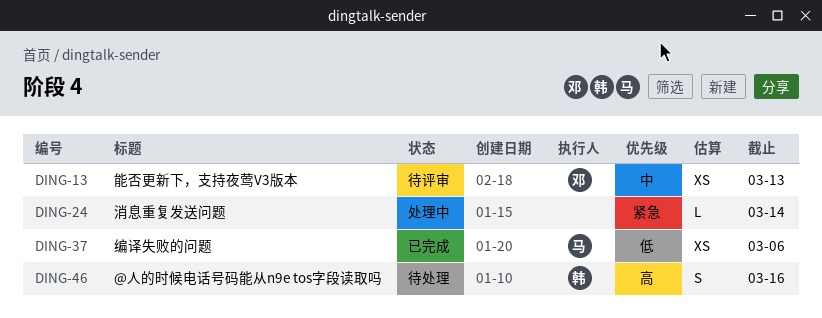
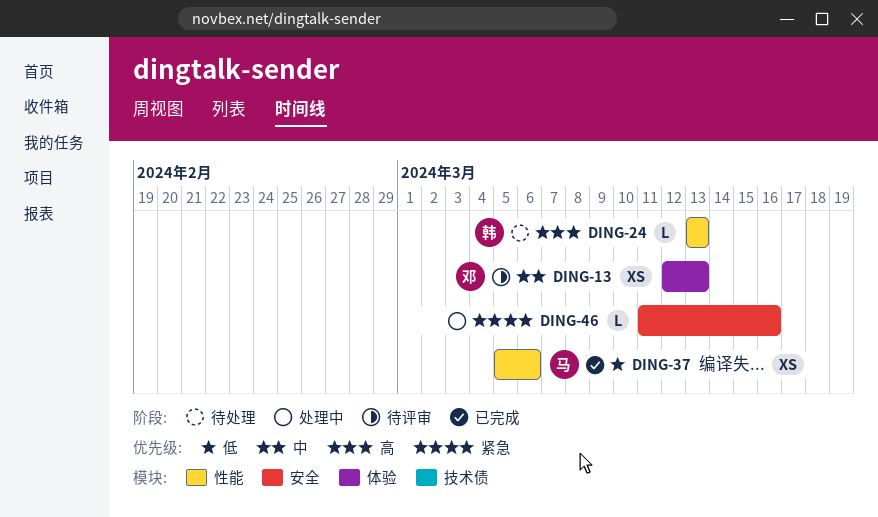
DING-24, status: 处理中 -> 待处理
DING-24, owner: none -> 韩
DING-24, priority: 紧急 -> 高
DING-24, due: Mar 14 -> Mar 13
DING-46, status: 待处理 -> 处理中
DING-46, owner: 韩 -> none
DING-46, priority: 高 -> 紧急
DING-46, estimate: S -> L

